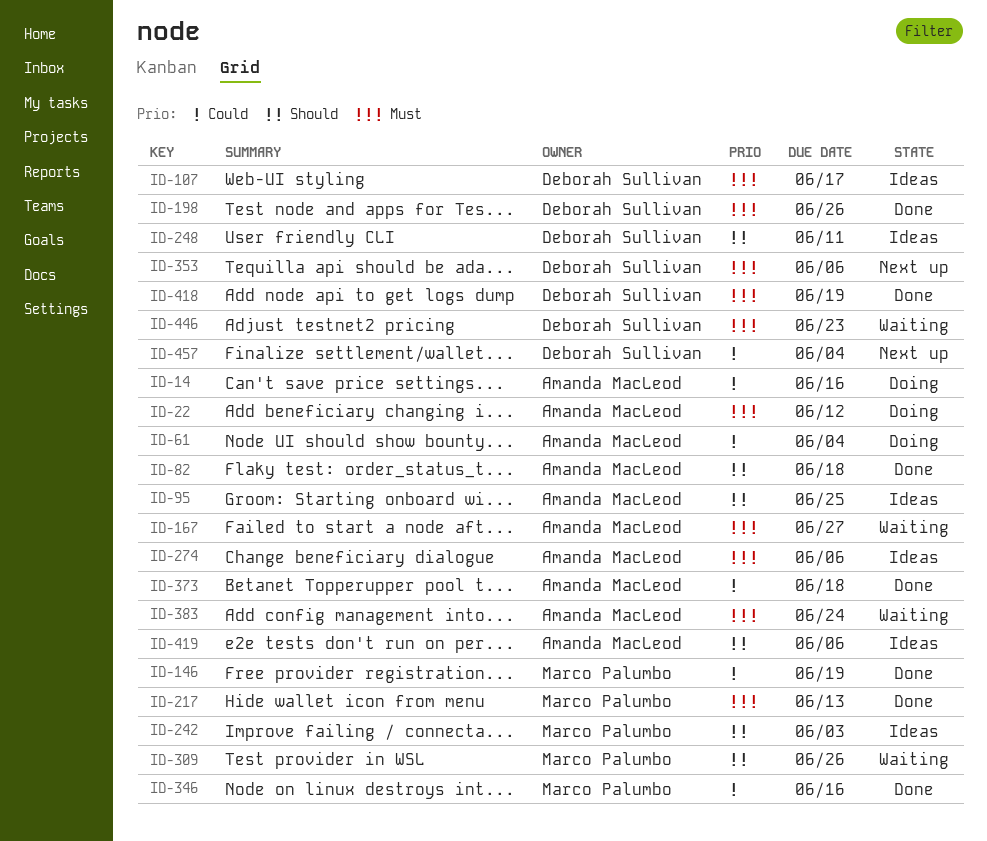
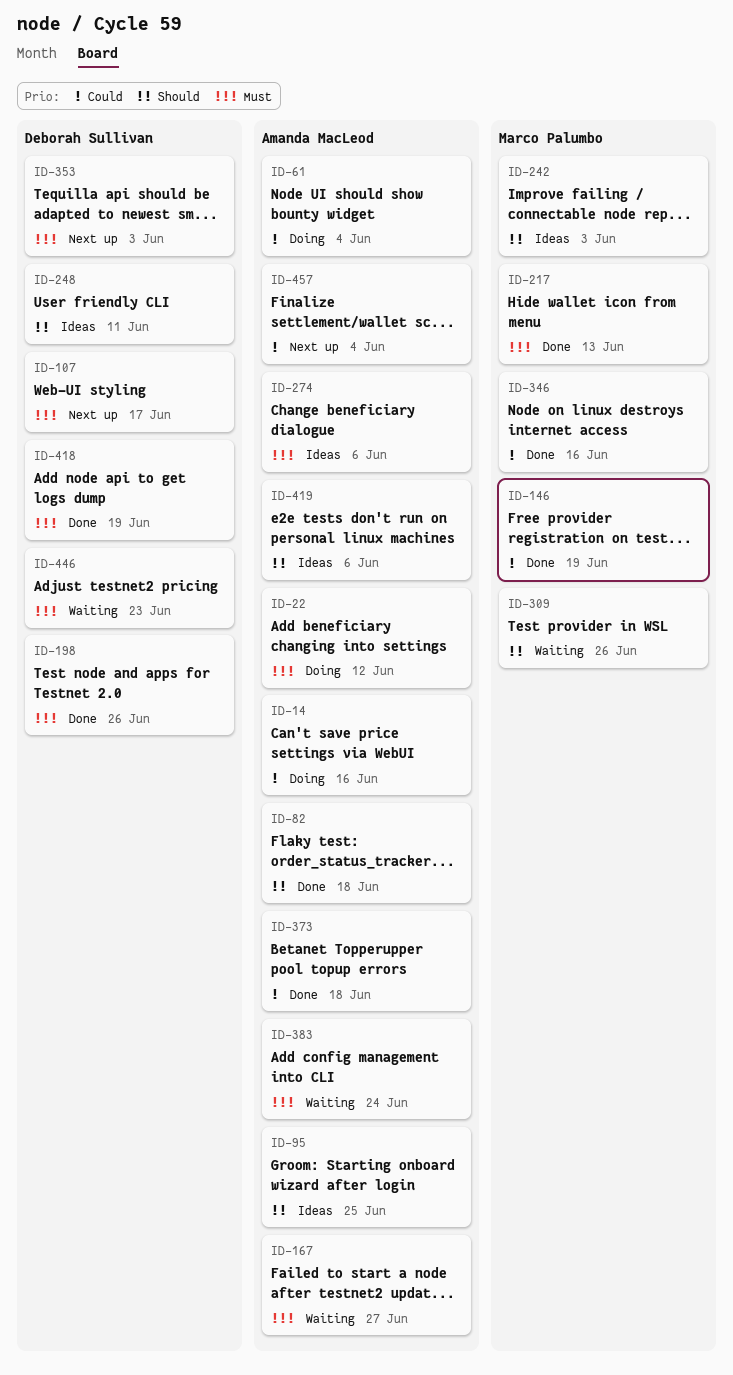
ID-107, status: Ideas -> Next up
ID-353, due: Jun 6 -> Jun 3
ID-457, owner: Deborah Sullivan -> Amanda MacLeod

